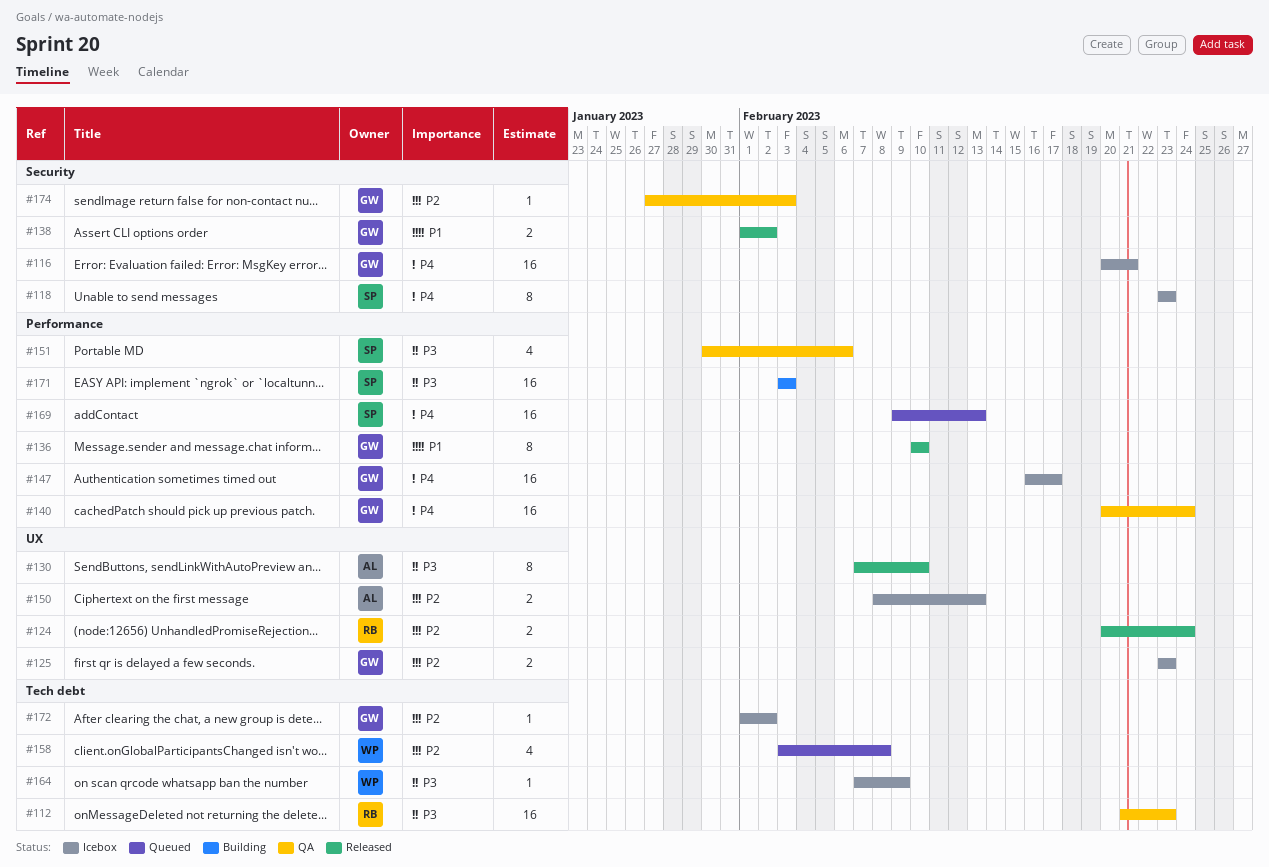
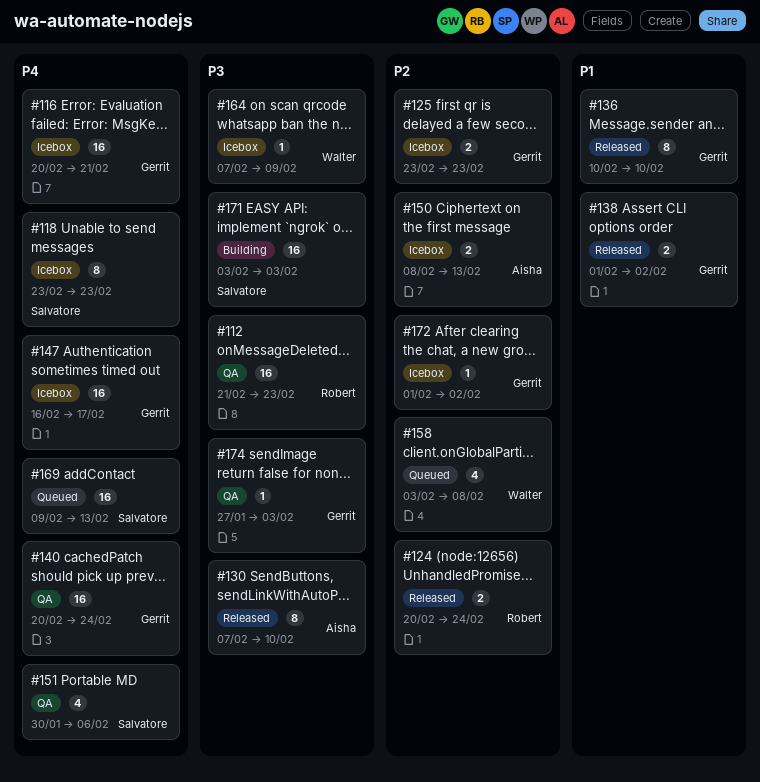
#151, priority: P3 -> P4
#174, priority: P2 -> P3

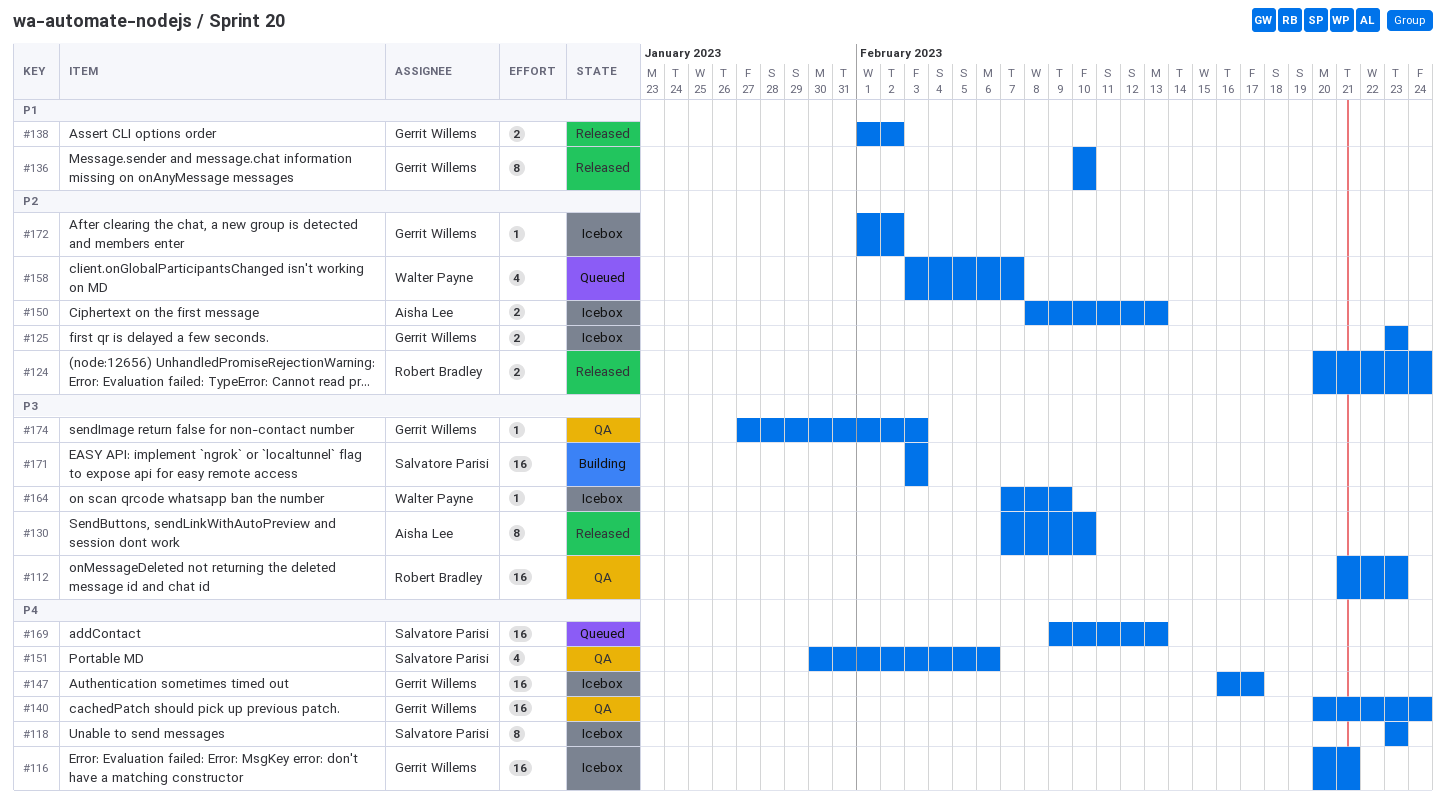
#158, due: Feb 8 -> Feb 7

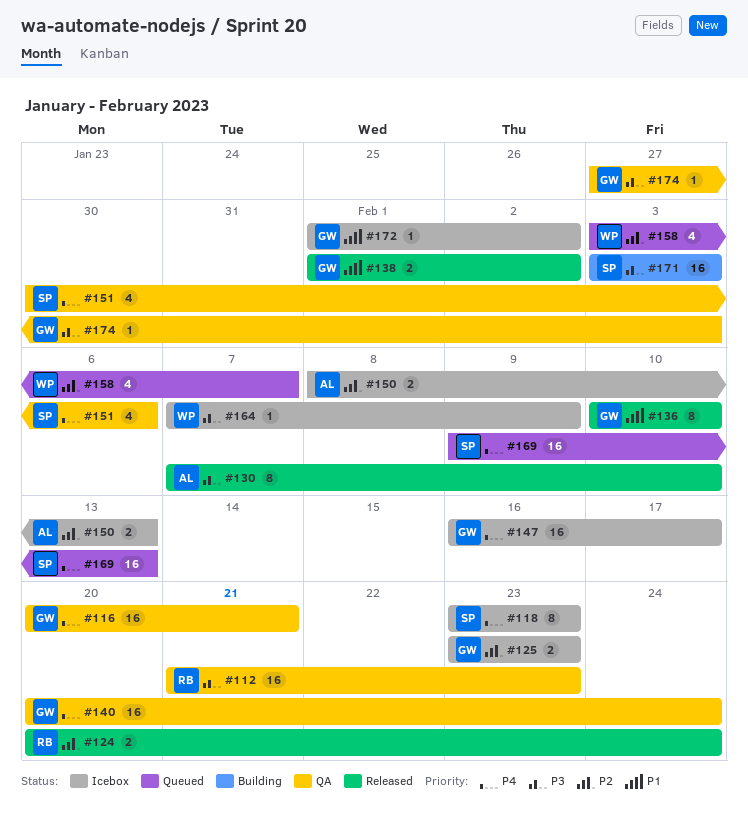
#116, status: Icebox -> QA
#172, priority: P2 -> P1

